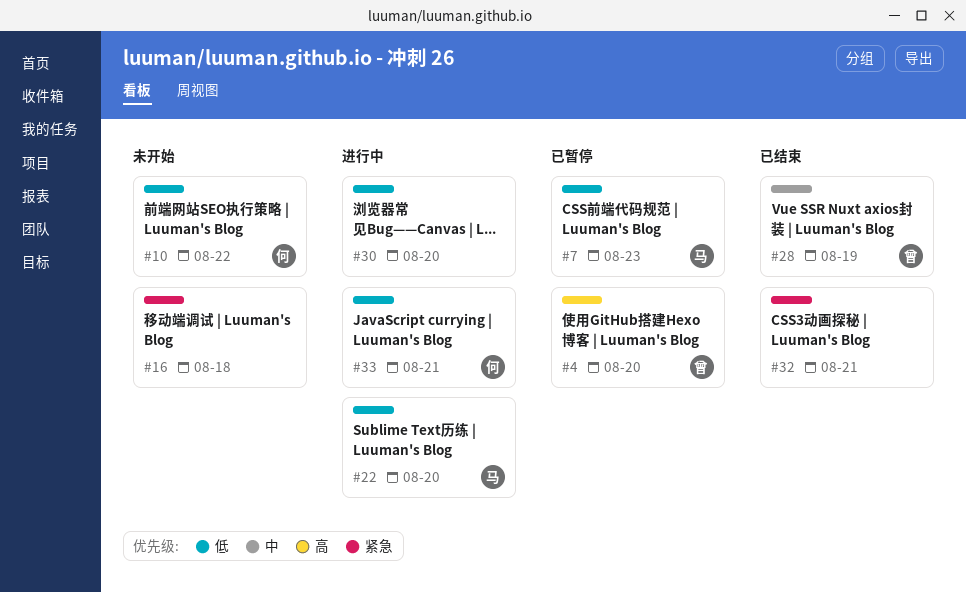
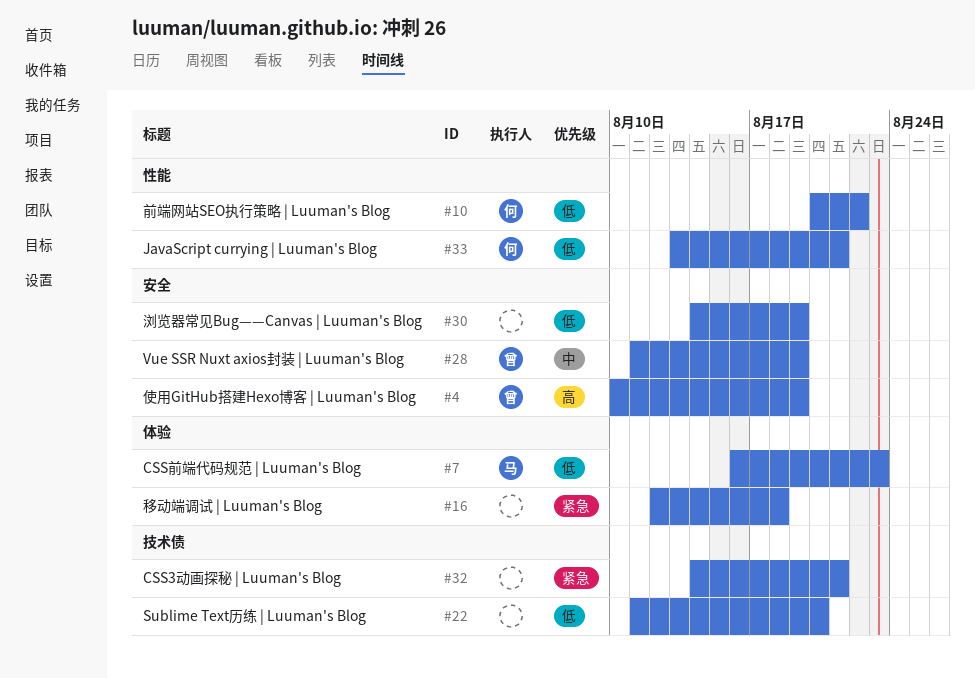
#4, due: Aug 20 -> Aug 19
#22, owner: 马 -> none
#30, due: Aug 20 -> Aug 19

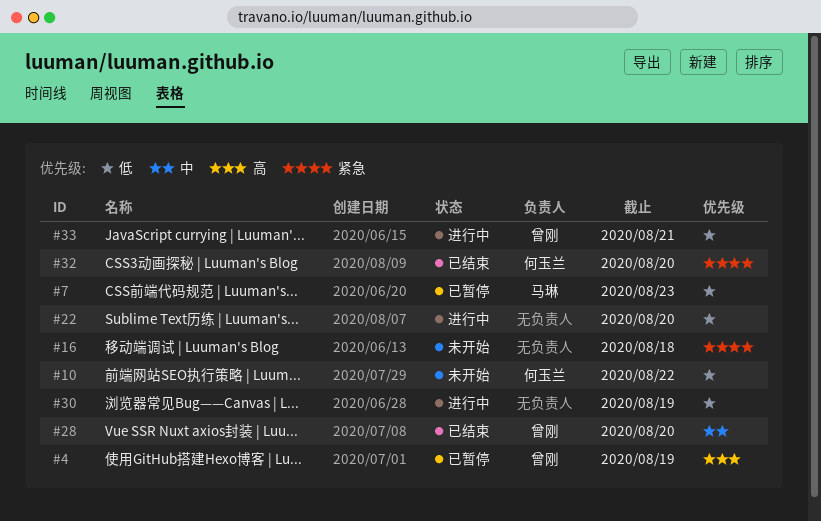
#28, due: Aug 19 -> Aug 20
#32, owner: none -> 何玉兰
#32, due: Aug 21 -> Aug 20
#33, owner: 何玉兰 -> 曾刚

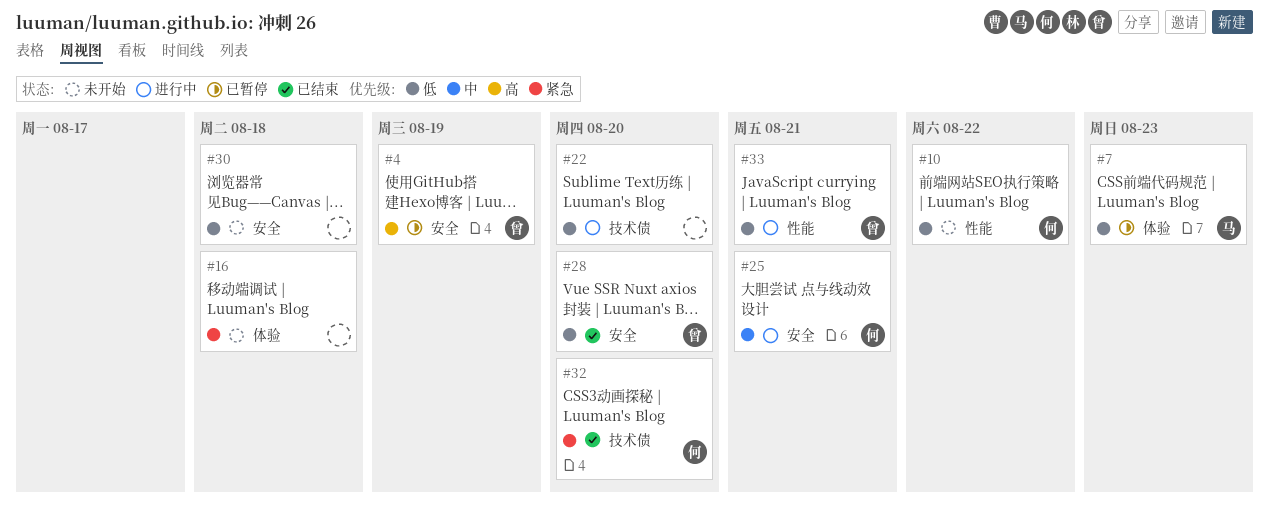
#25: none -> present
#28, priority: 中 -> 低
#30, status: 进行中 -> 未开始
#30, due: Aug 19 -> Aug 18

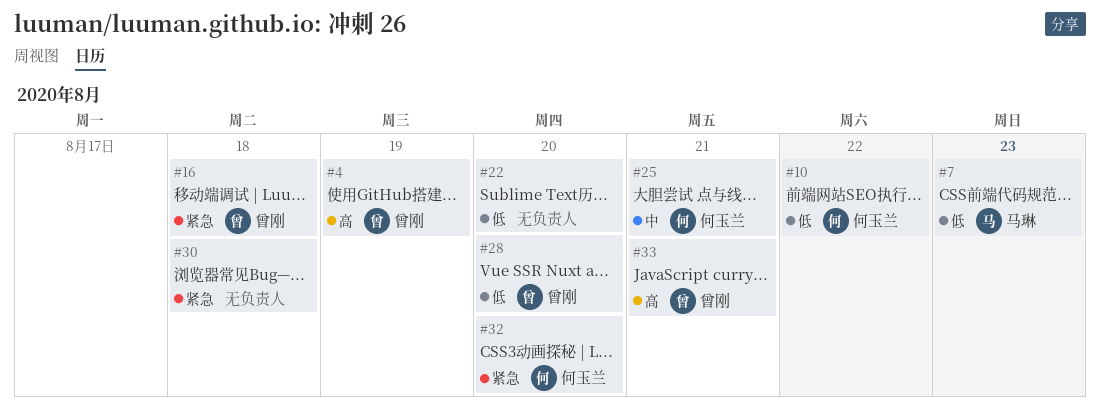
#16, owner: none -> 曾刚
#30, priority: 低 -> 紧急
#33, priority: 低 -> 高

